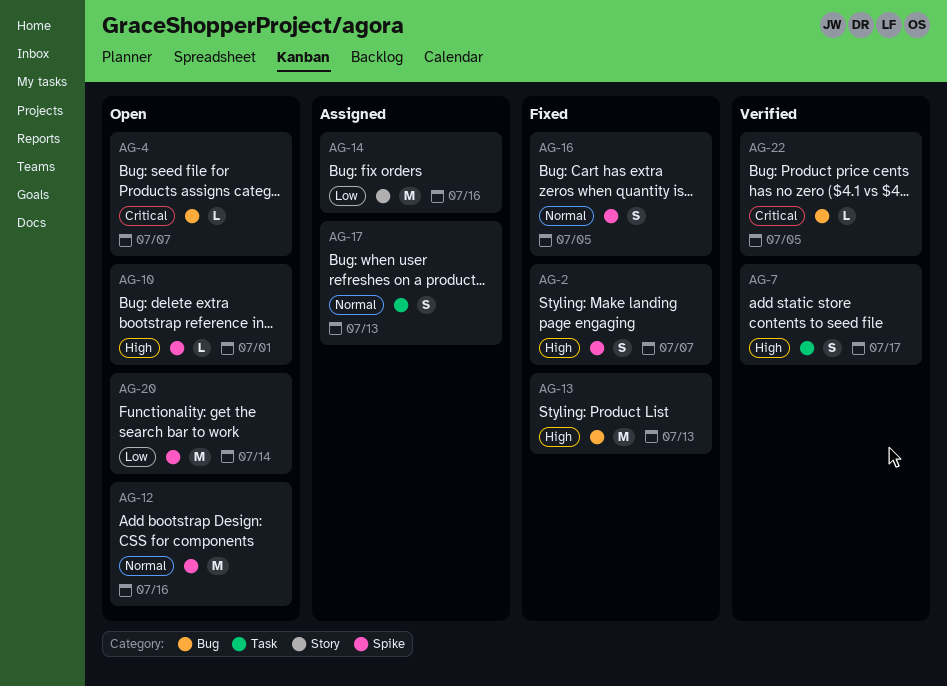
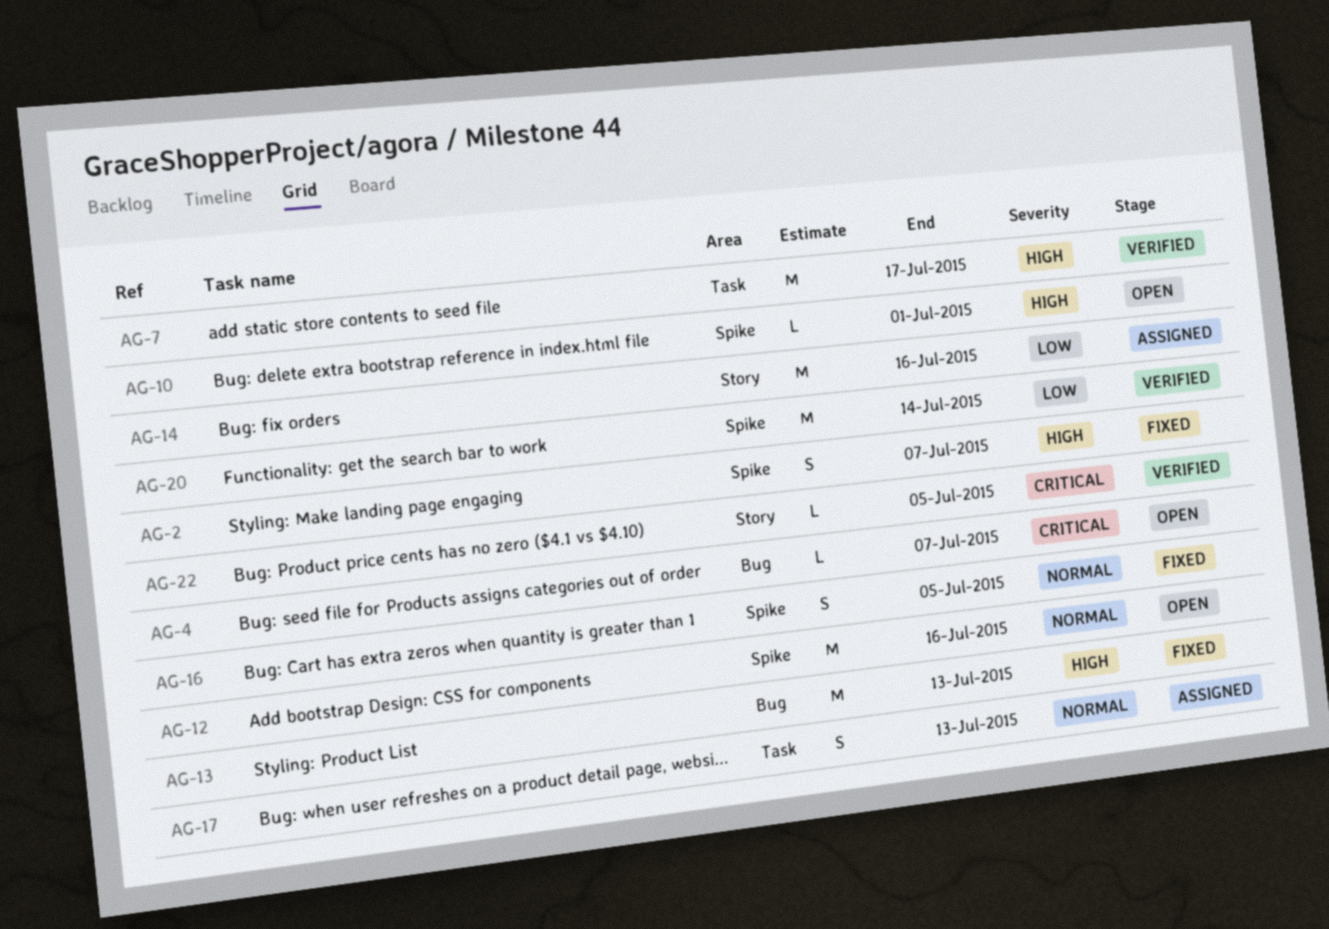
AG-7, estimate: S -> M
AG-20, status: Open -> Verified
AG-22, label: Bug -> Story

